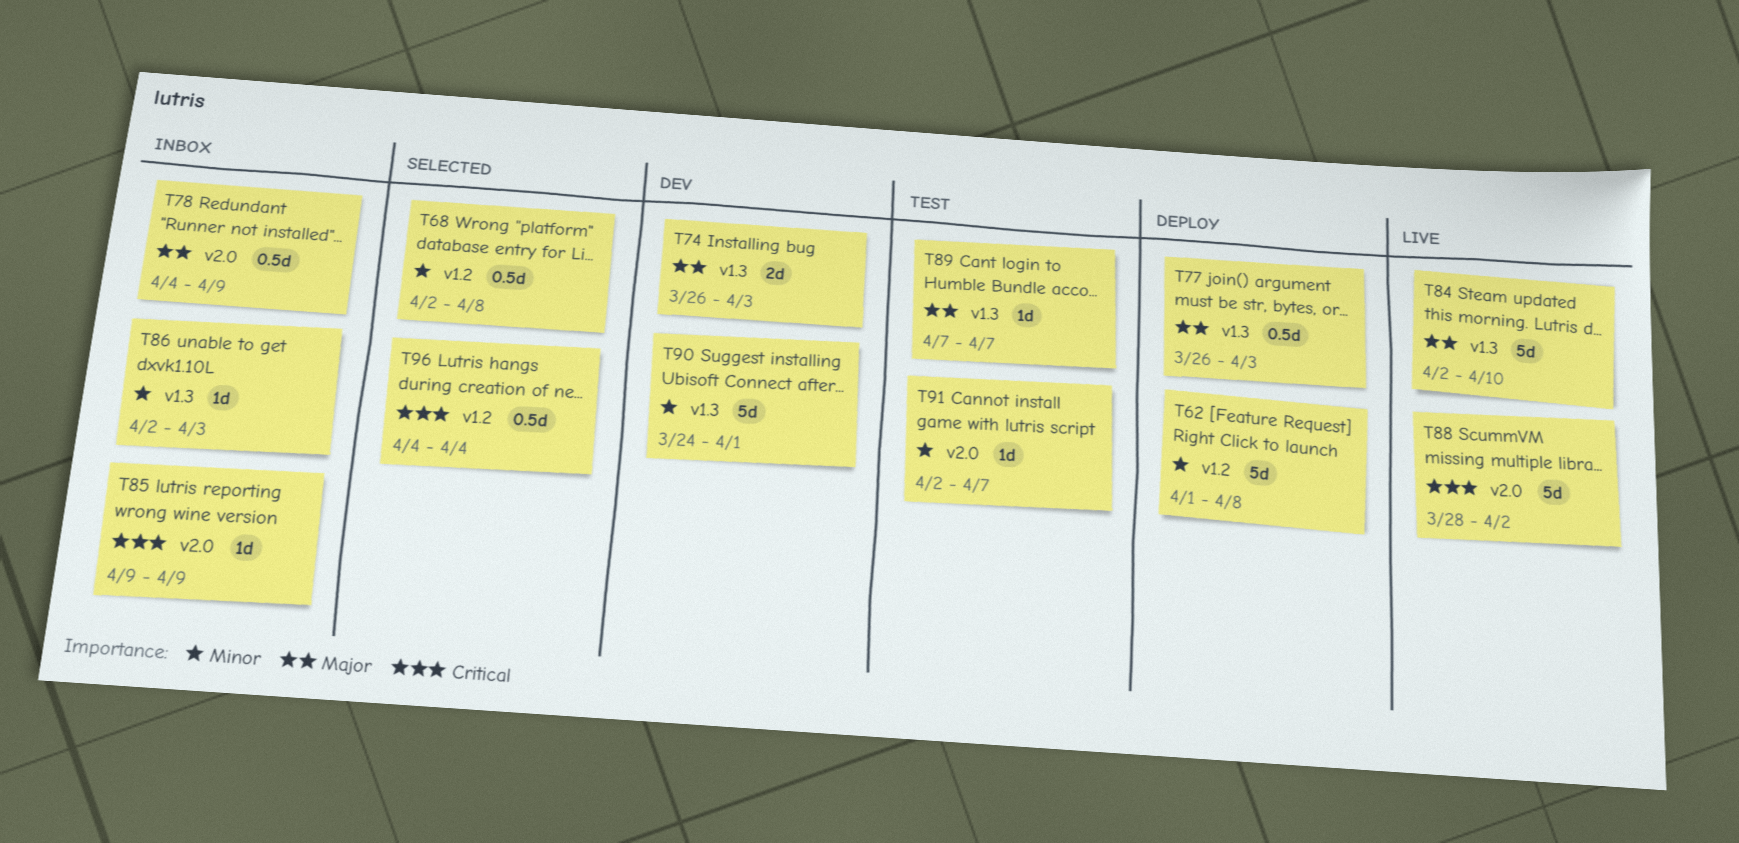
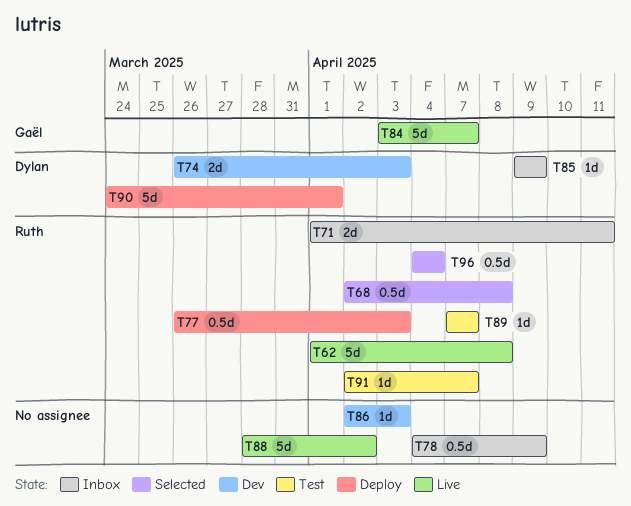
T62, status: Deploy -> Live
T71: none -> present
T84, start: Apr 2 -> Apr 3
T84, due: Apr 10 -> Apr 7
T86, status: Inbox -> Dev
T90, status: Dev -> Deploy

